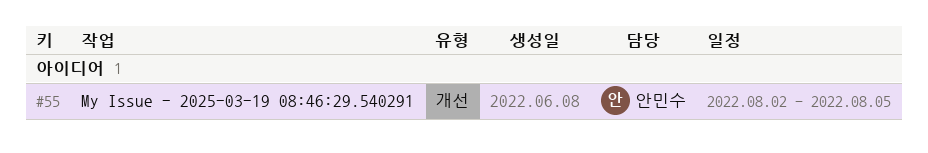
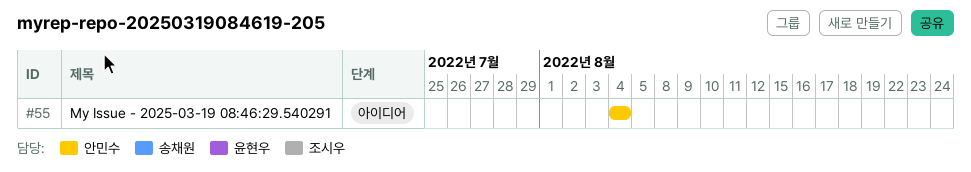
#55, start: Aug 2 -> Aug 4
#55, due: Aug 5 -> Aug 4

